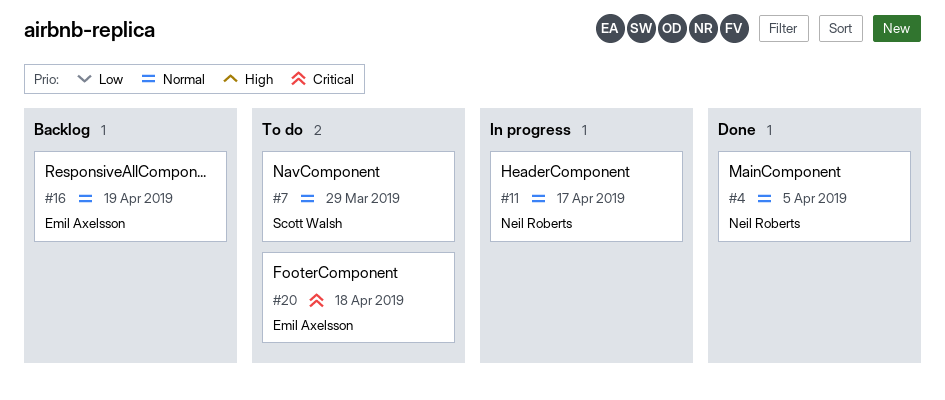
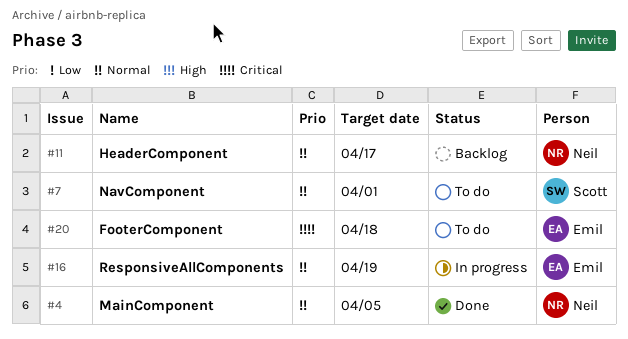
#7, due: Mar 29 -> Apr 1
#11, status: In progress -> Backlog
#16, status: Backlog -> In progress

